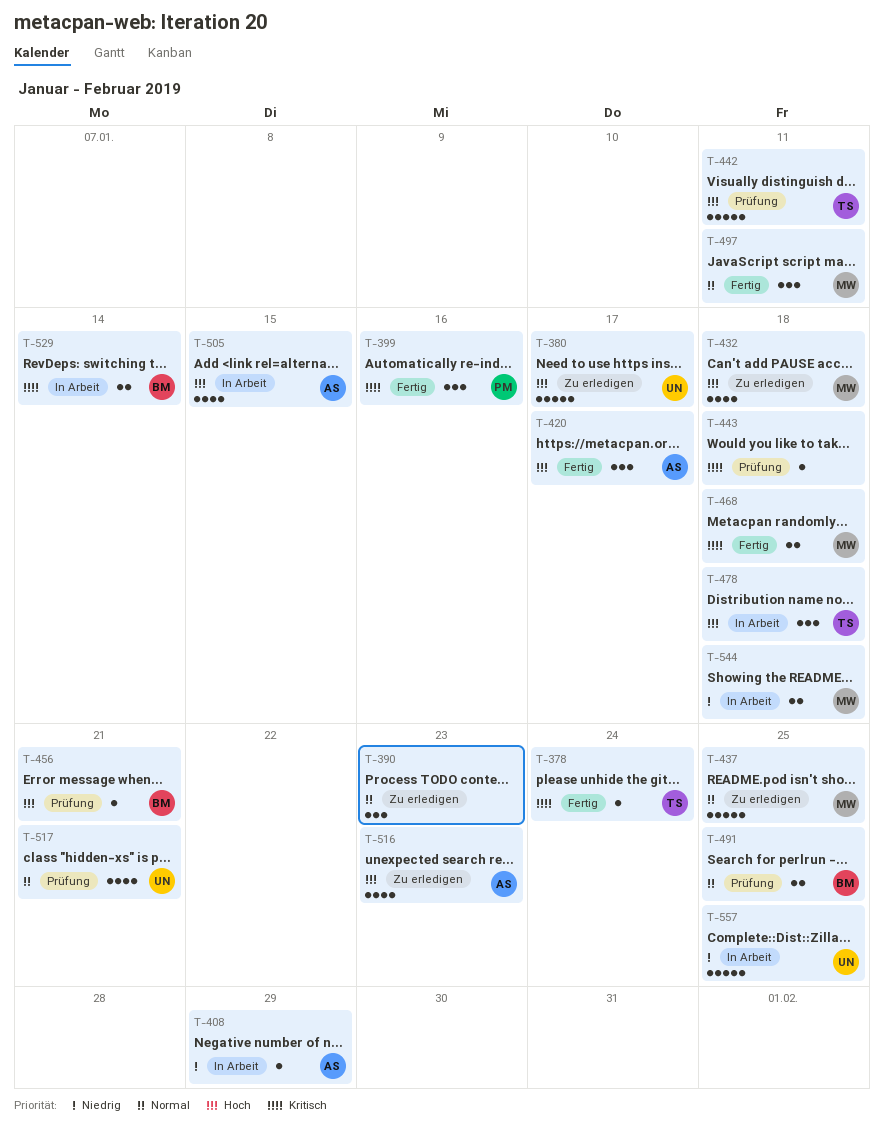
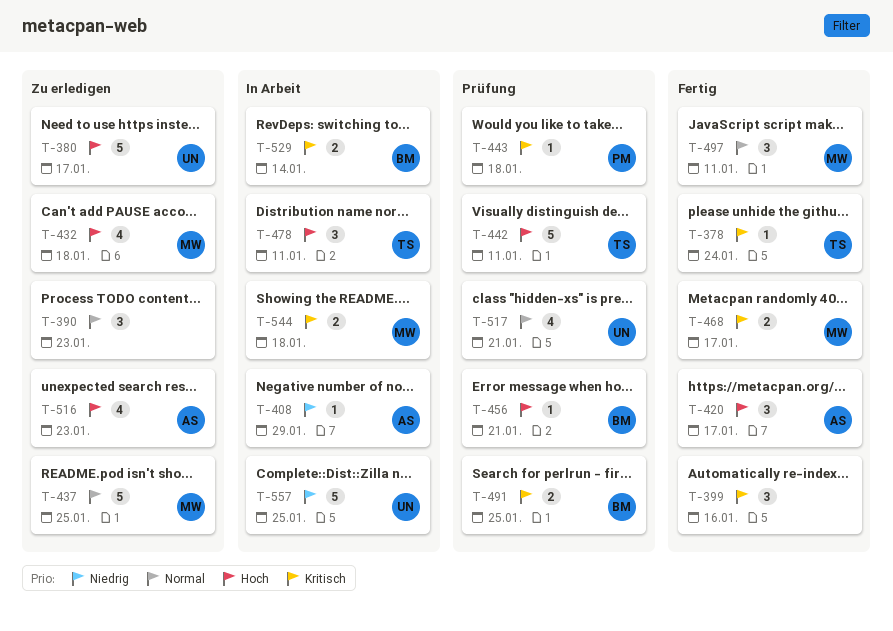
T-399, owner: PM -> none
T-443, owner: none -> PM
T-468, due: Jan 18 -> Jan 17
T-478, due: Jan 18 -> Jan 11
T-491, priority: Normal -> Kritisch
T-505: present -> none
T-544, priority: Niedrig -> Kritisch

